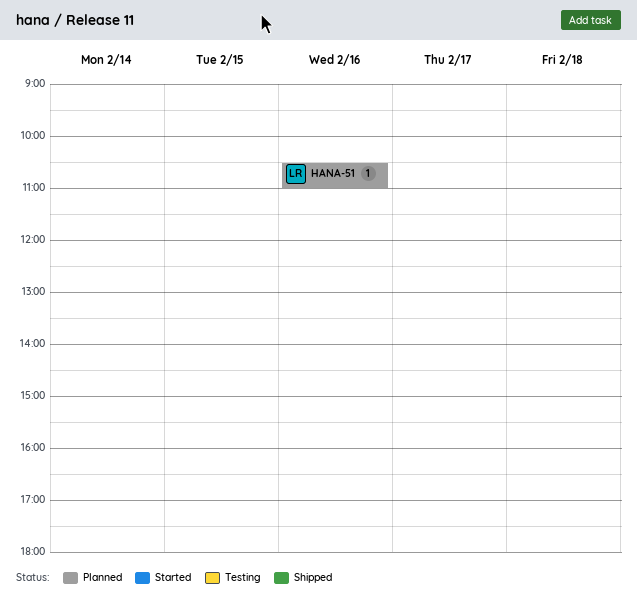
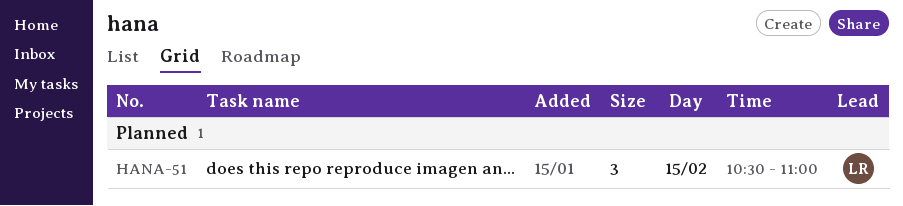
HANA-51, estimate: 1 -> 3
HANA-51, day: Feb 16 -> Feb 15

